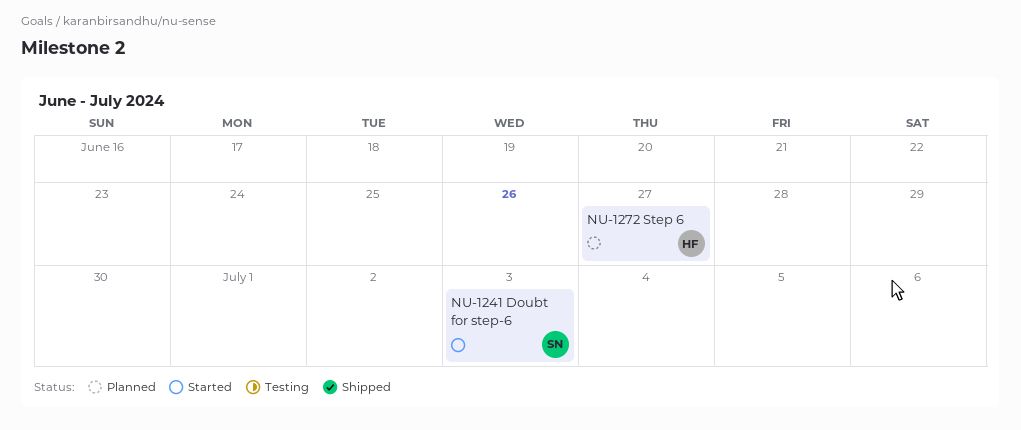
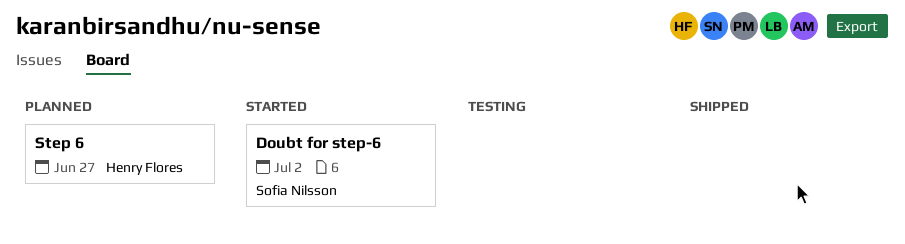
Doubt for step-6, due: Jul 3 -> Jul 2

